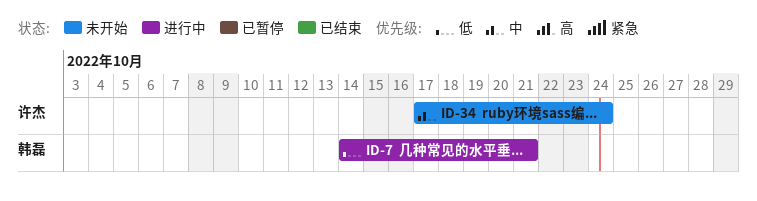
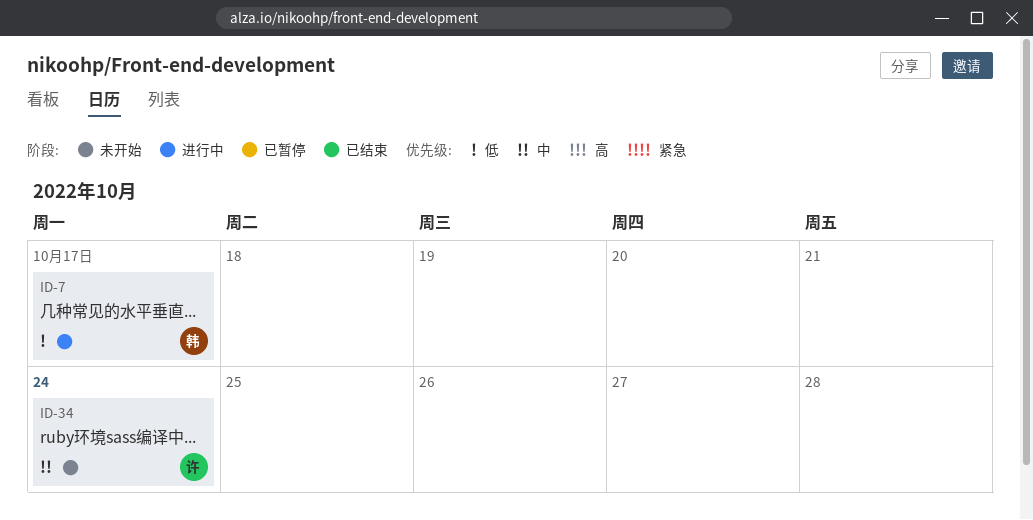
ID-7, due: Oct 21 -> Oct 17

